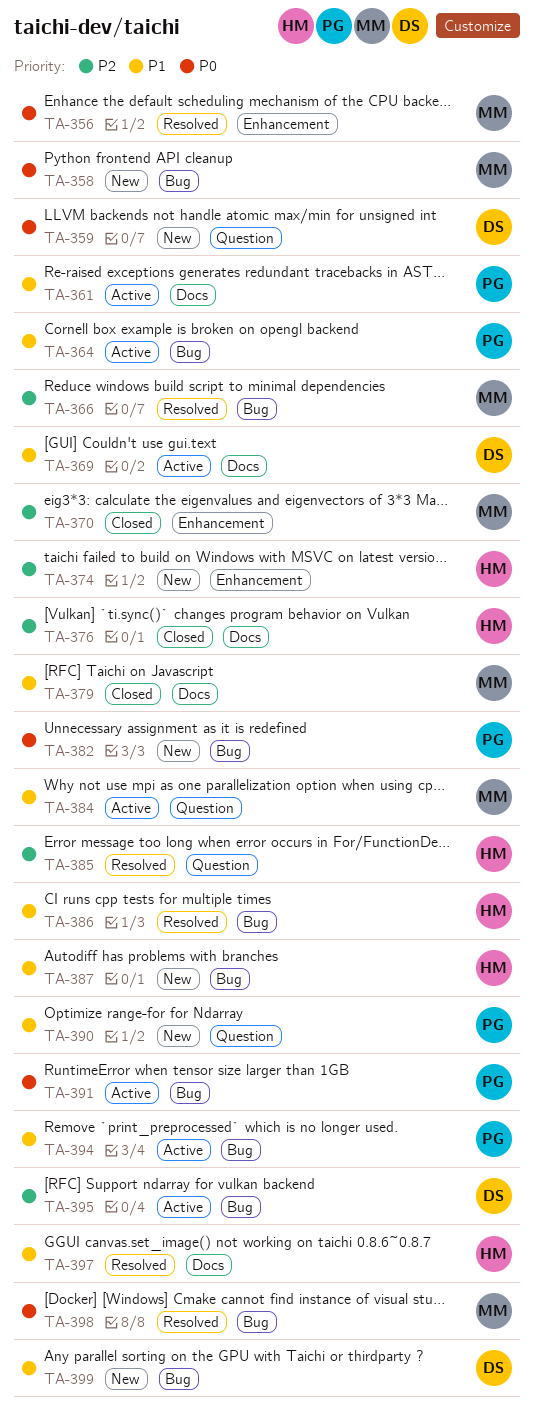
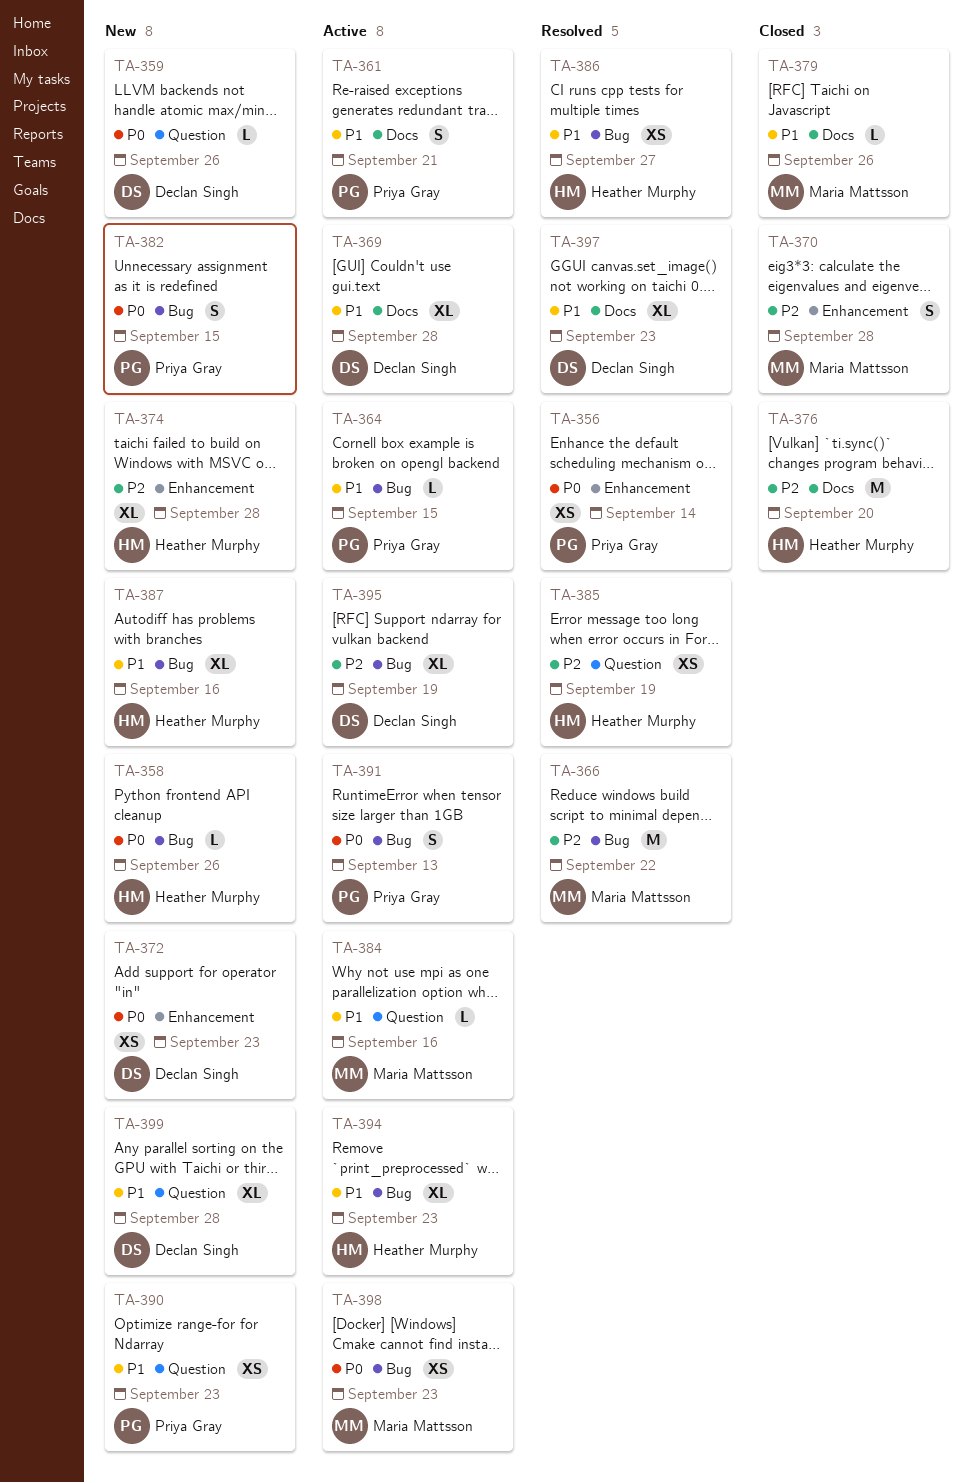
TA-356, owner: Maria Mattsson -> Priya Gray
TA-358, owner: Maria Mattsson -> Heather Murphy
TA-372: none -> present
TA-394, owner: Priya Gray -> Heather Murphy
TA-397, owner: Heather Murphy -> Declan Singh
TA-398, status: Resolved -> Active
TA-399, label: Bug -> Question

